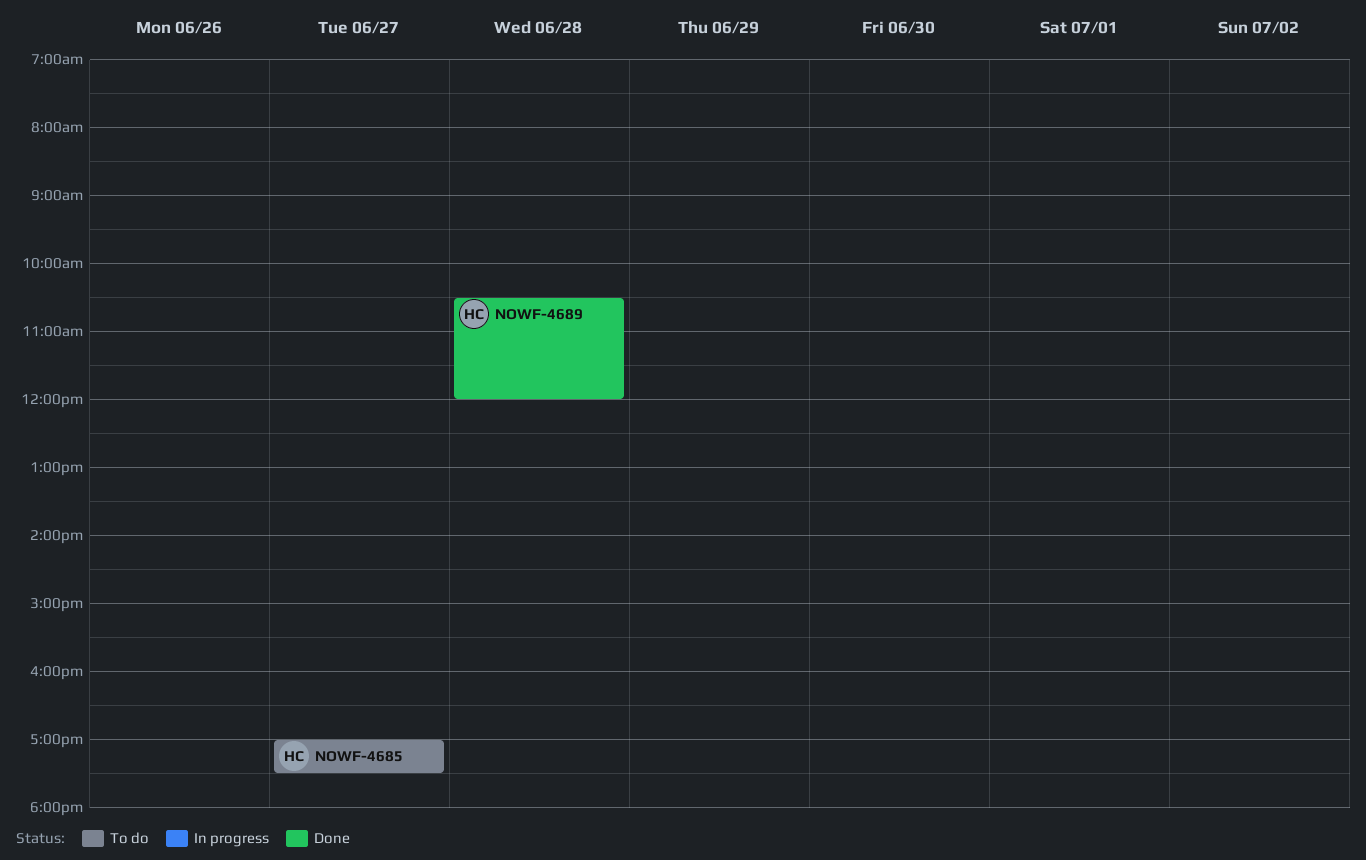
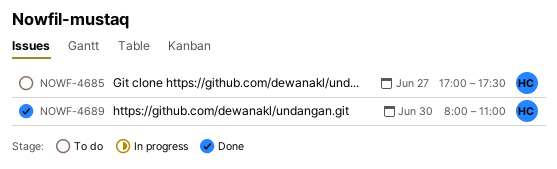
NOWF-4689, day: Jun 28 -> Jun 30
NOWF-4689, begins: 10:30 -> 08:00
NOWF-4689, ends: 12:00 -> 11:00

